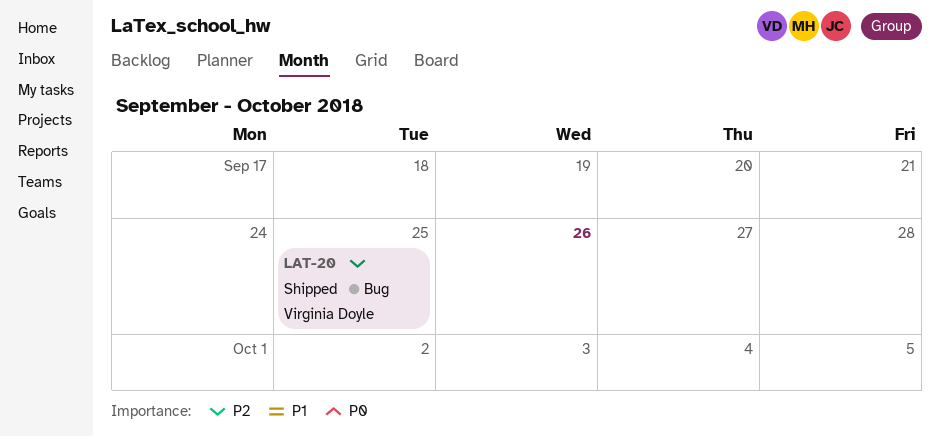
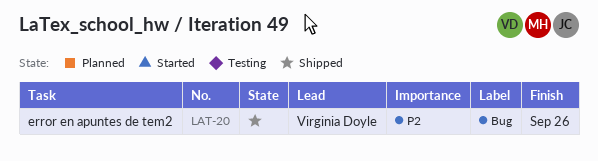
LAT-20, due: Sep 25 -> Sep 26

